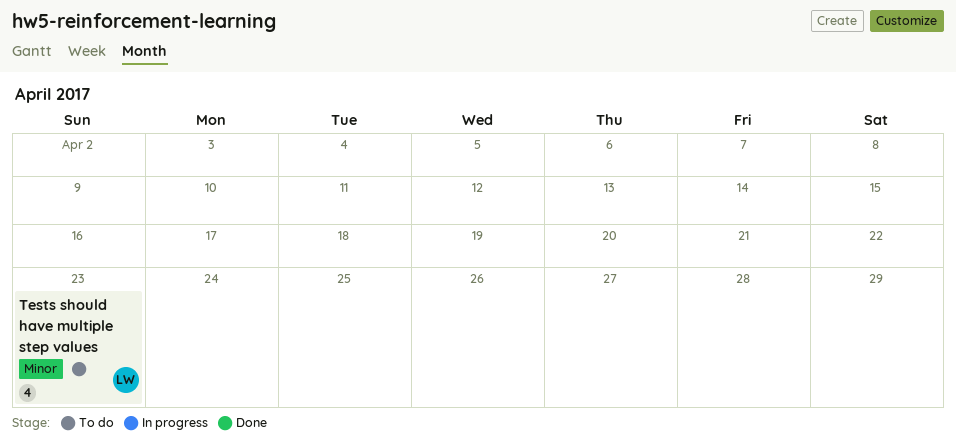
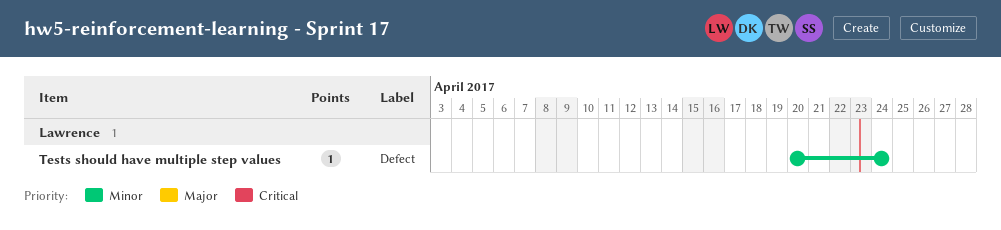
Tests should have multiple step values, estimate: 4 -> 1
Tests should have multiple step values, due: Apr 23 -> Apr 24

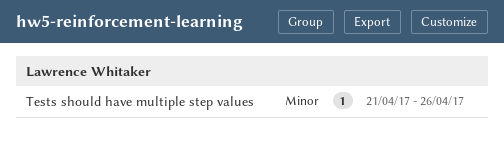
Tests should have multiple step values, start: Apr 20 -> Apr 21
Tests should have multiple step values, due: Apr 24 -> Apr 26

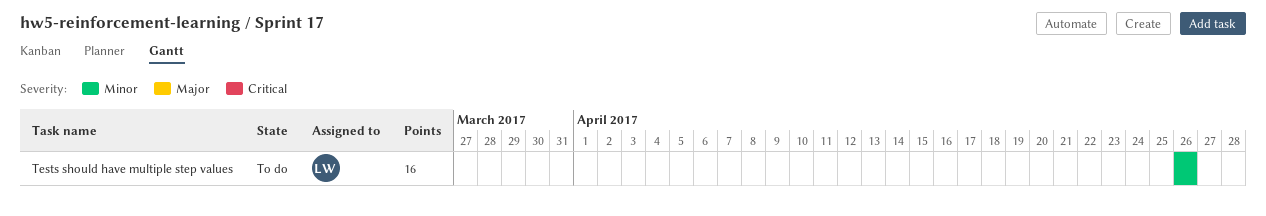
Tests should have multiple step values, estimate: 1 -> 16
Tests should have multiple step values, start: Apr 21 -> Apr 26

